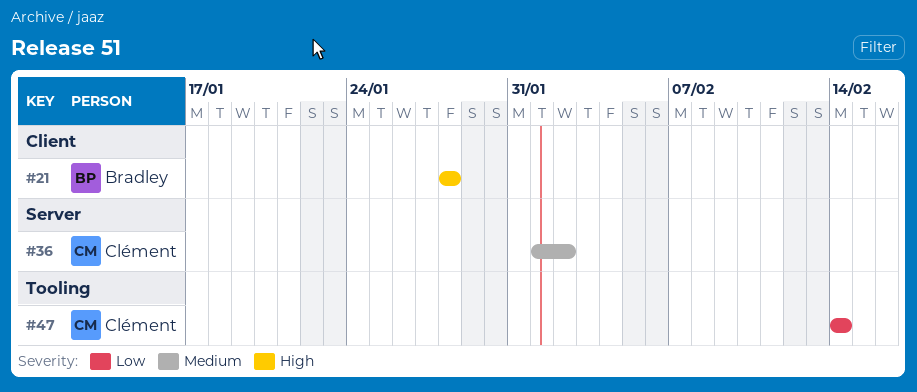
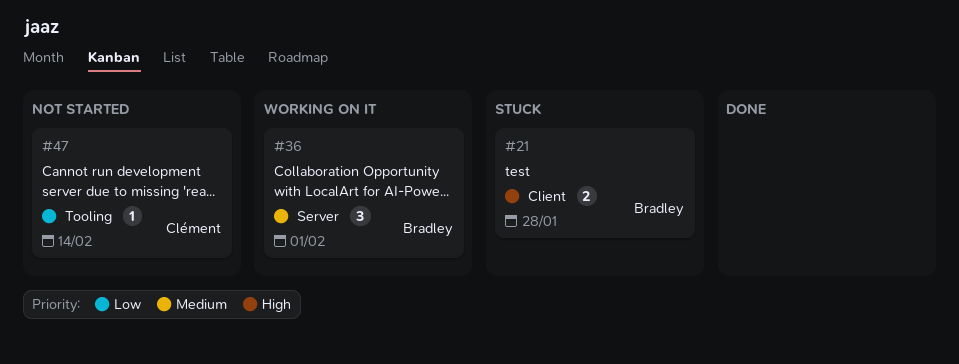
#36, owner: Clément -> Bradley
#36, due: Feb 2 -> Feb 1

